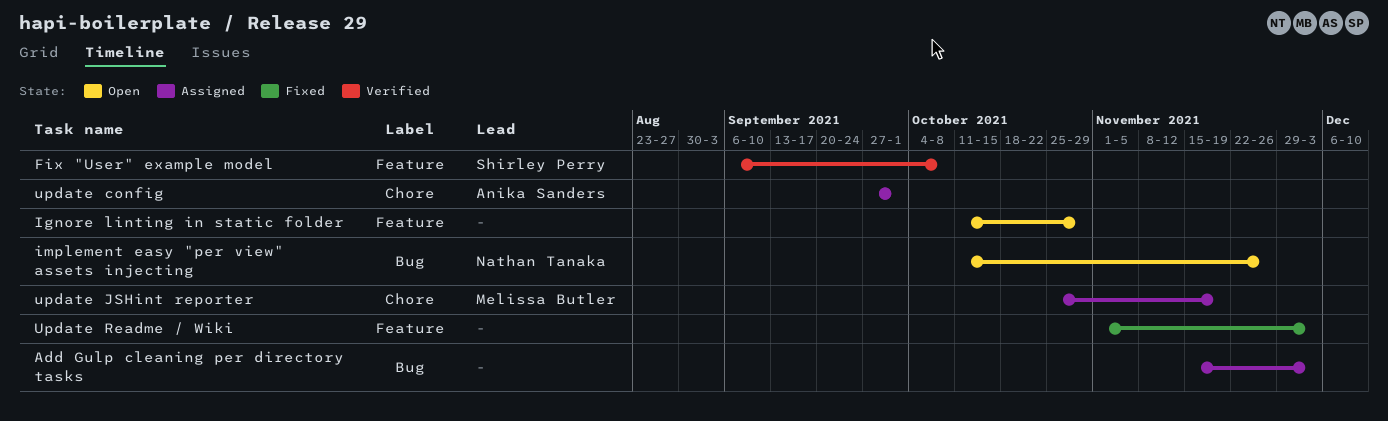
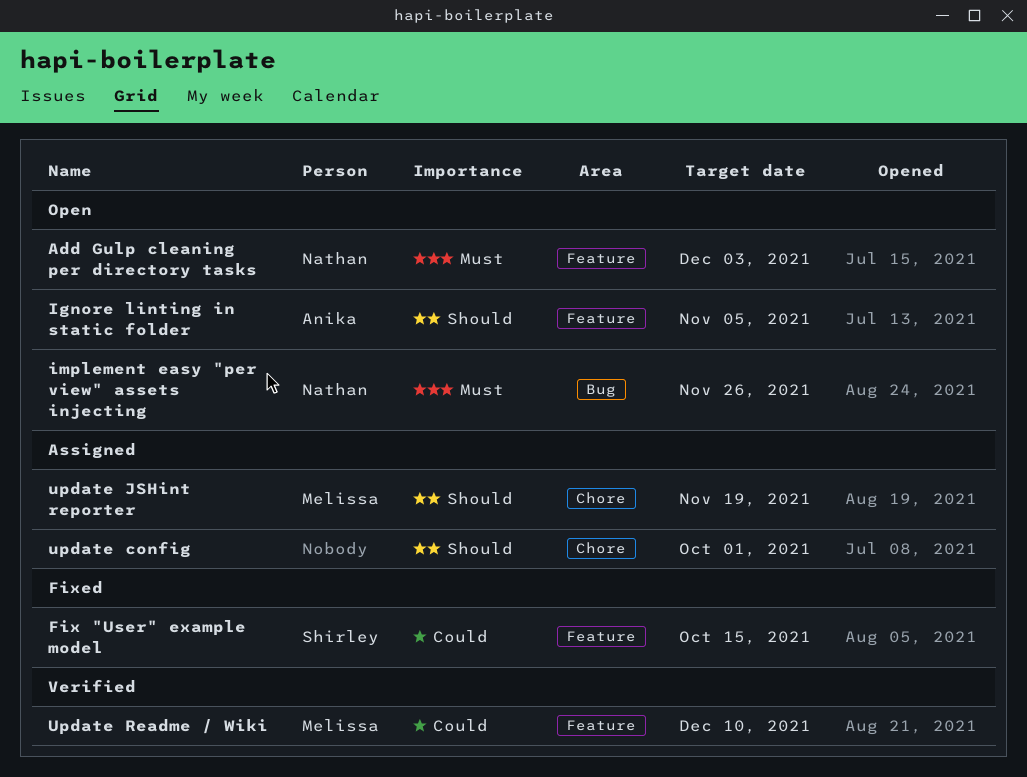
Add Gulp cleaning per directory tasks, status: Assigned -> Open
Add Gulp cleaning per directory tasks, owner: none -> Nathan Tanaka
Add Gulp cleaning per directory tasks, label: Bug -> Feature
Fix "User" example model, status: Verified -> Fixed
Fix "User" example model, due: Oct 8 -> Oct 15
Ignore linting in static folder, owner: none -> Anika Sanders
Ignore linting in static folder, due: Oct 29 -> Nov 5
update config, owner: Anika Sanders -> none
Update Readme / Wiki, status: Fixed -> Verified
Update Readme / Wiki, owner: none -> Melissa Butler
Update Readme / Wiki, due: Dec 3 -> Dec 10

